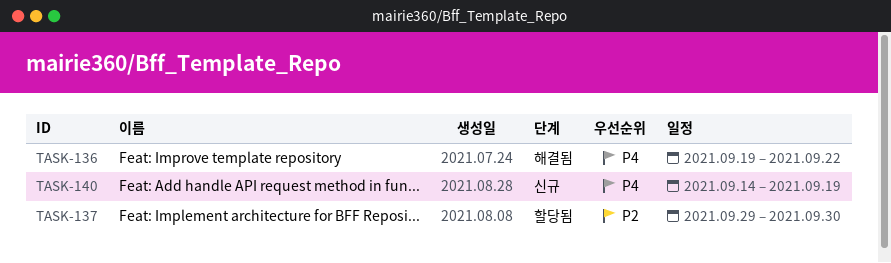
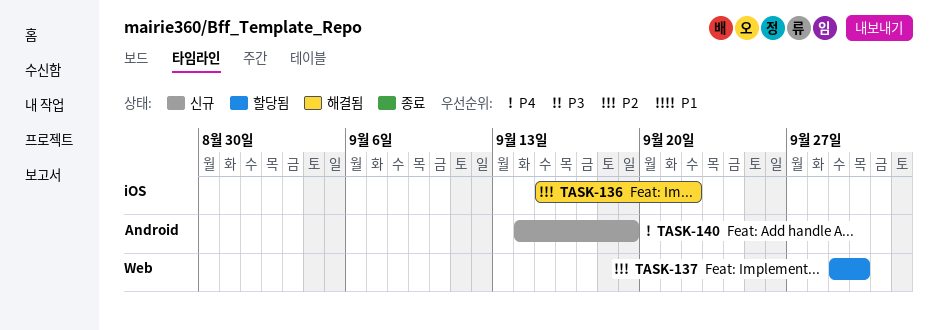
TASK-136, priority: P4 -> P2
TASK-136, start: Sep 19 -> Sep 15

